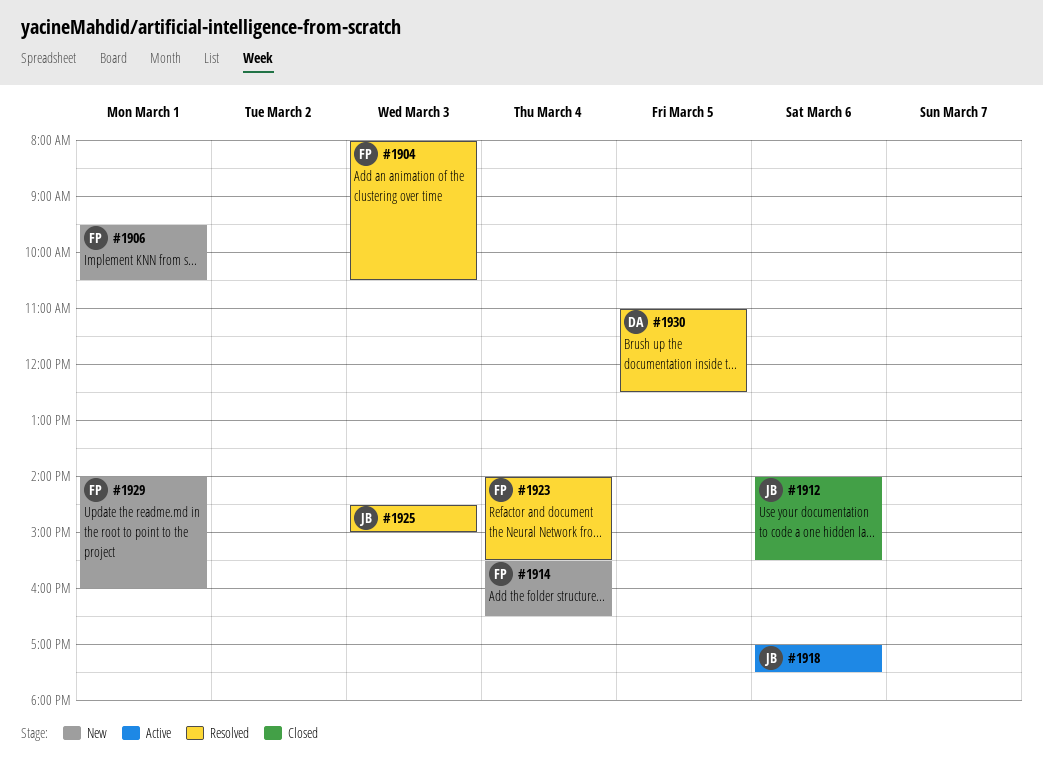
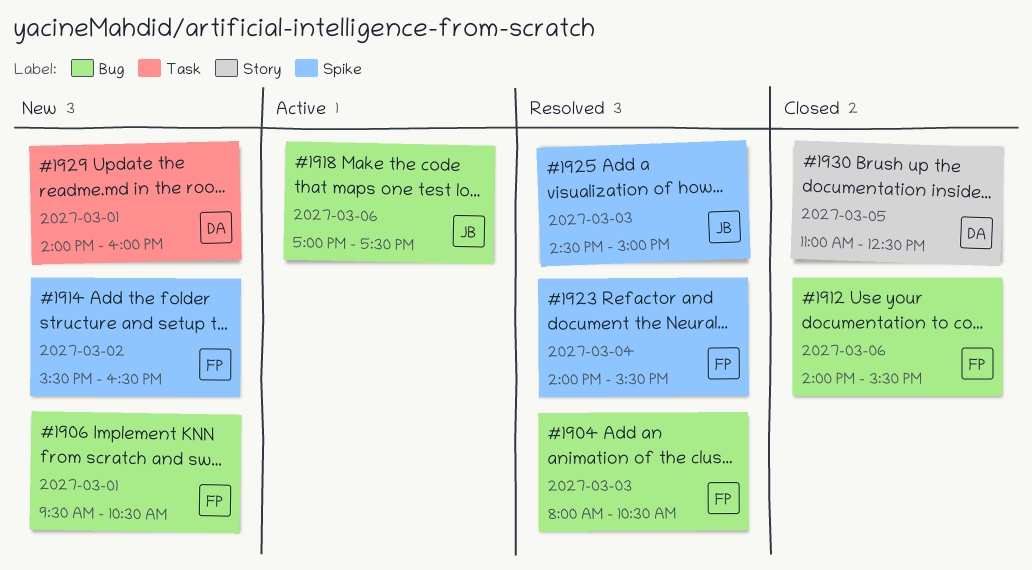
#1912, owner: JB -> FP
#1914, day: Mar 4 -> Mar 2
#1929, owner: FP -> DA
#1930, status: Resolved -> Closed

